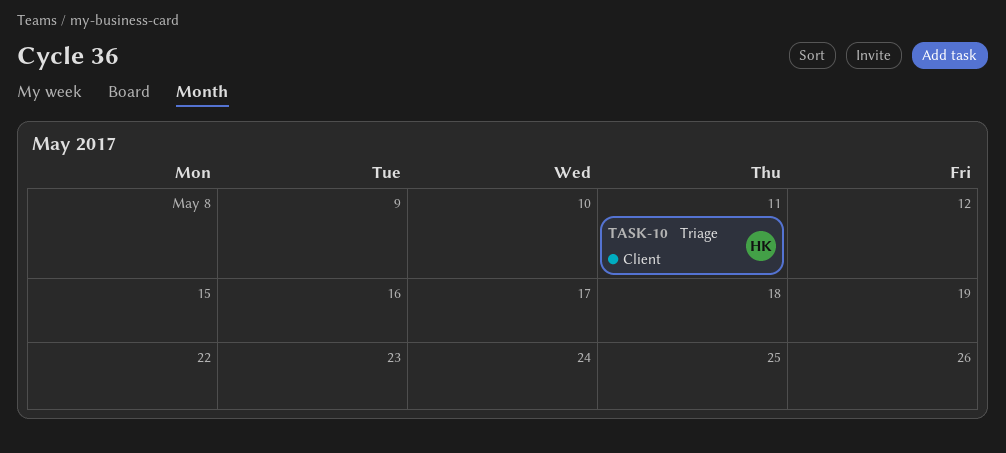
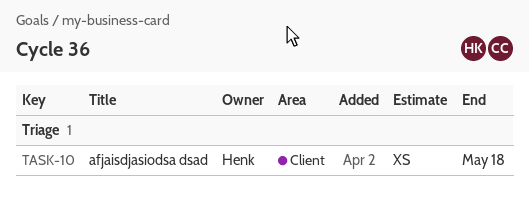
TASK-10, due: May 11 -> May 18

